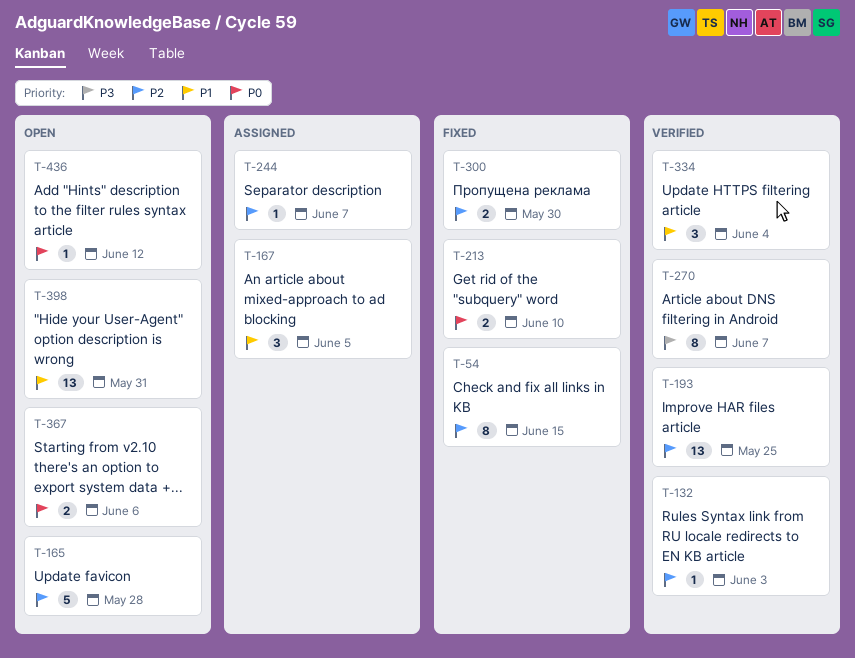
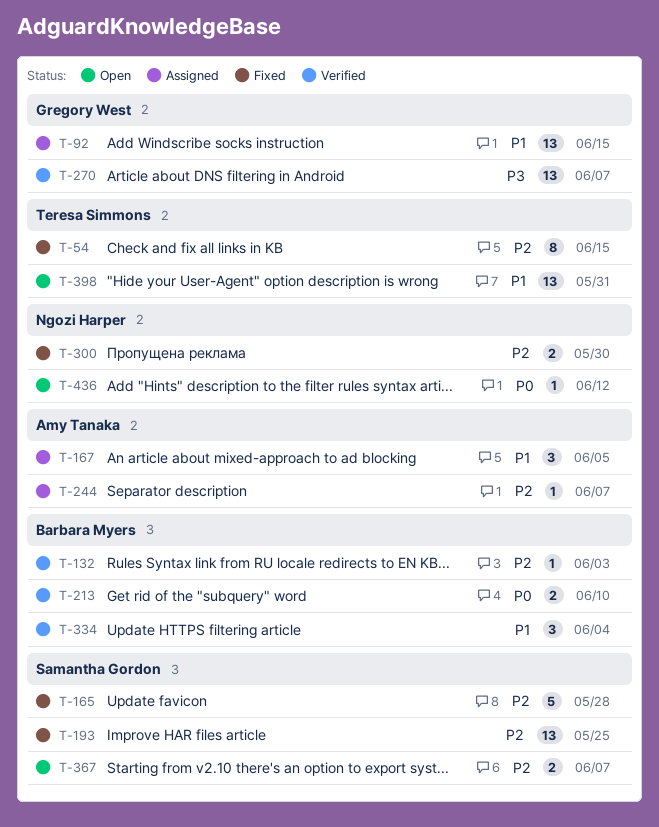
T-92: none -> present
T-165, status: Open -> Fixed
T-193, status: Verified -> Fixed
T-213, status: Fixed -> Verified
T-270, estimate: 8 -> 13
T-367, priority: P0 -> P2
T-367, due: Jun 6 -> Jun 7

